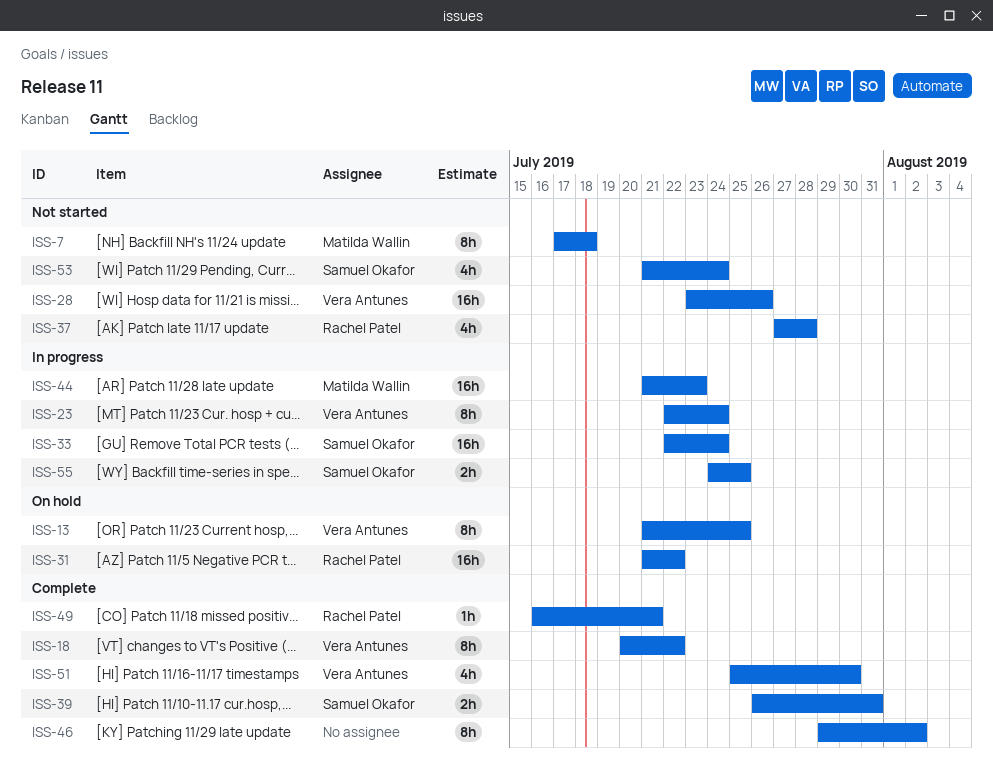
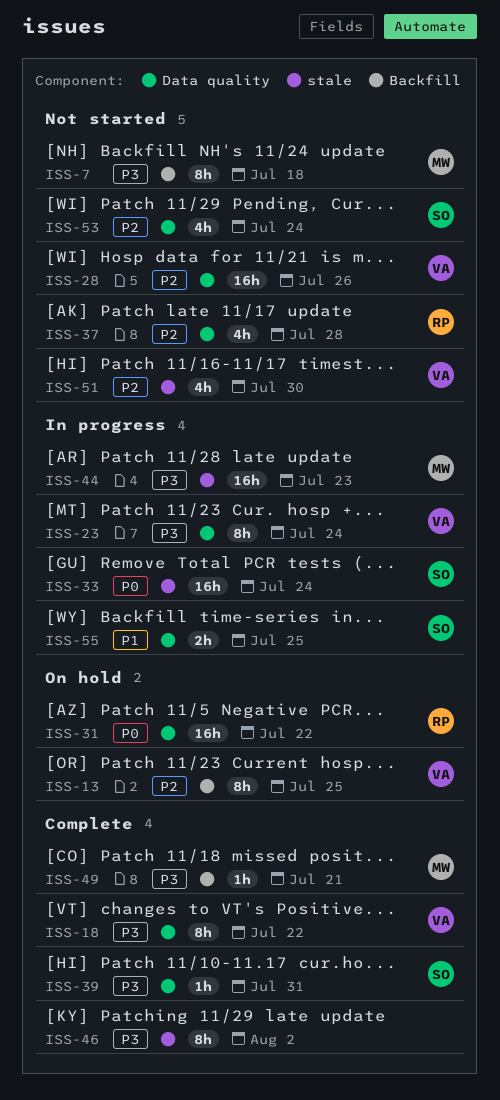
ISS-39, estimate: 2h -> 1h
ISS-49, owner: Rachel Patel -> Matilda Wallin
ISS-51, status: Complete -> Not started

